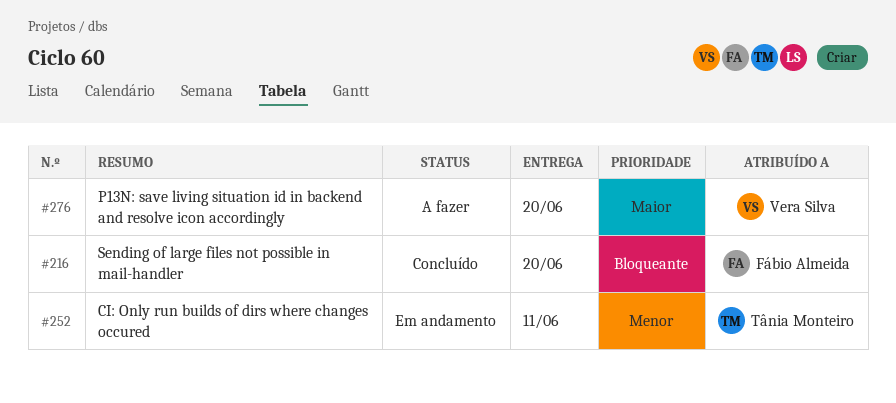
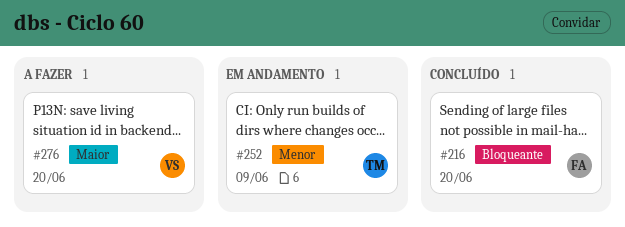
#252, due: Jun 11 -> Jun 9

